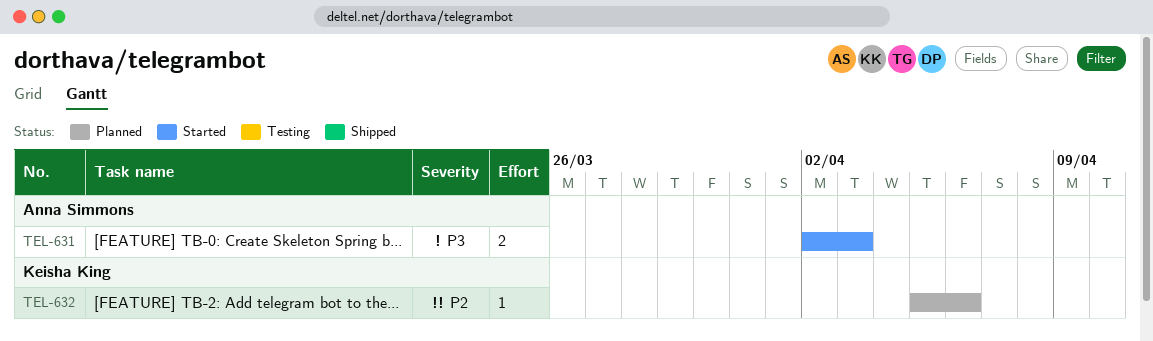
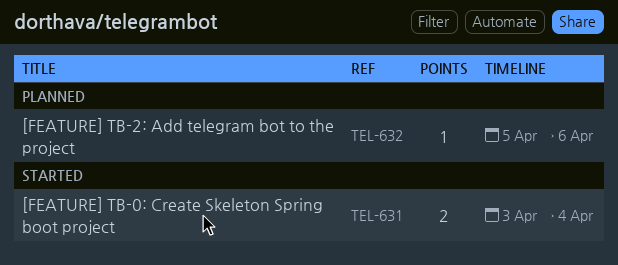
TEL-631, start: Apr 2 -> Apr 3
TEL-631, due: Apr 3 -> Apr 4

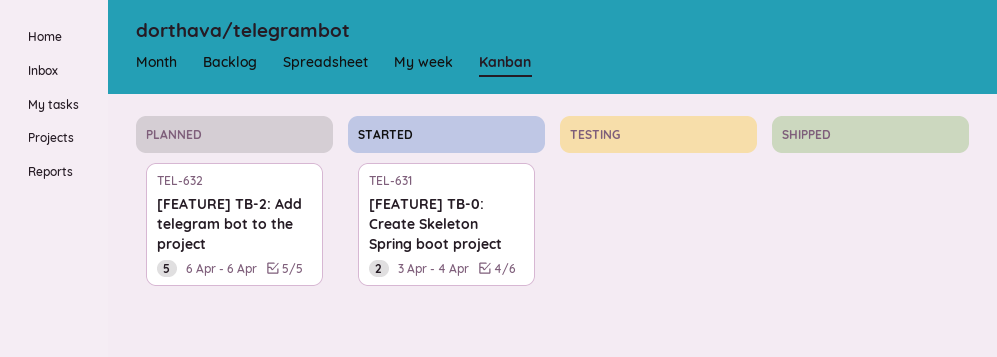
TEL-632, estimate: 1 -> 5
TEL-632, start: Apr 5 -> Apr 6

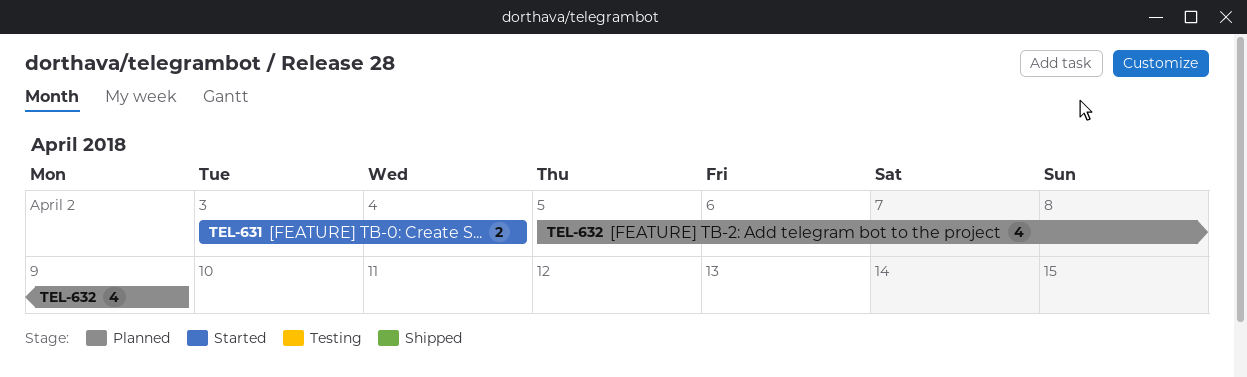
TEL-632, estimate: 5 -> 4
TEL-632, start: Apr 6 -> Apr 5
TEL-632, due: Apr 6 -> Apr 9

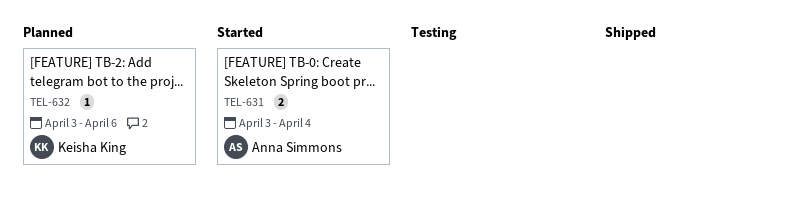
TEL-632, estimate: 4 -> 1
TEL-632, start: Apr 5 -> Apr 3
TEL-632, due: Apr 9 -> Apr 6

